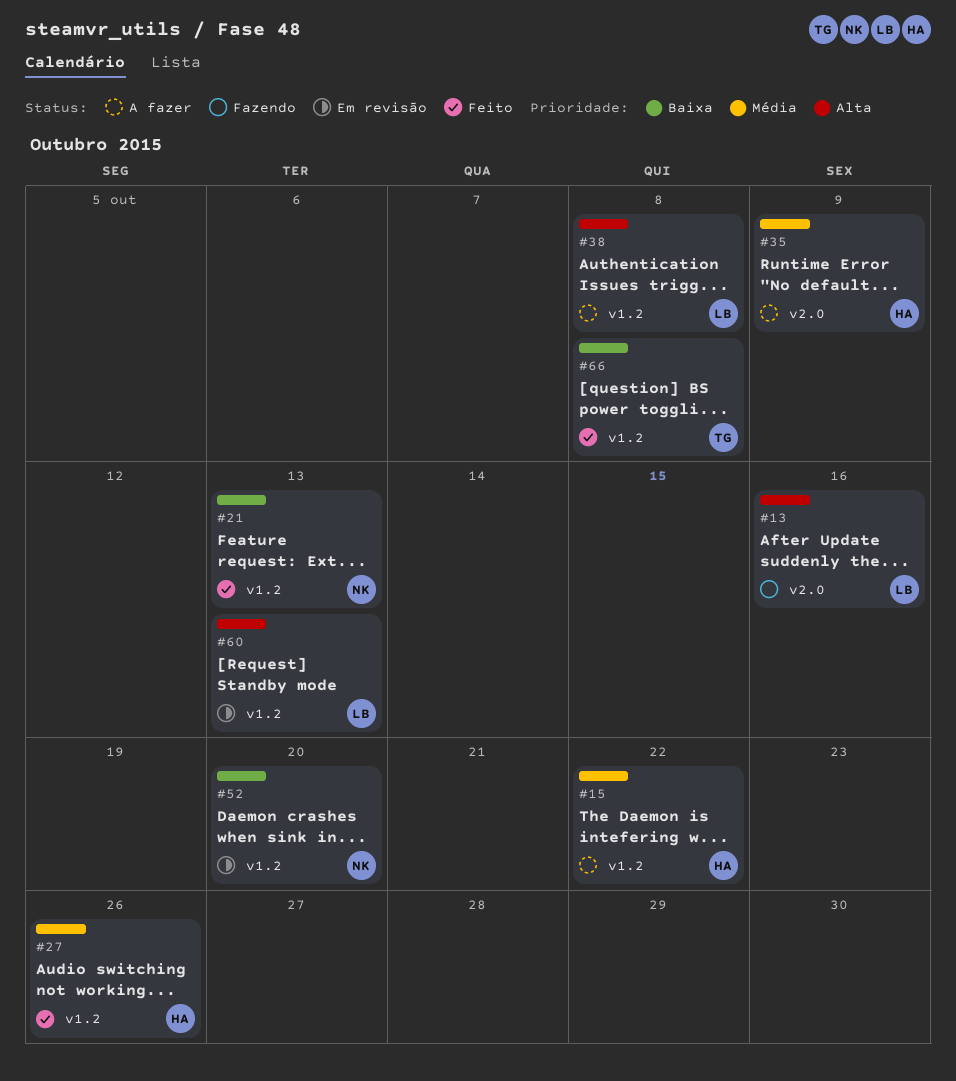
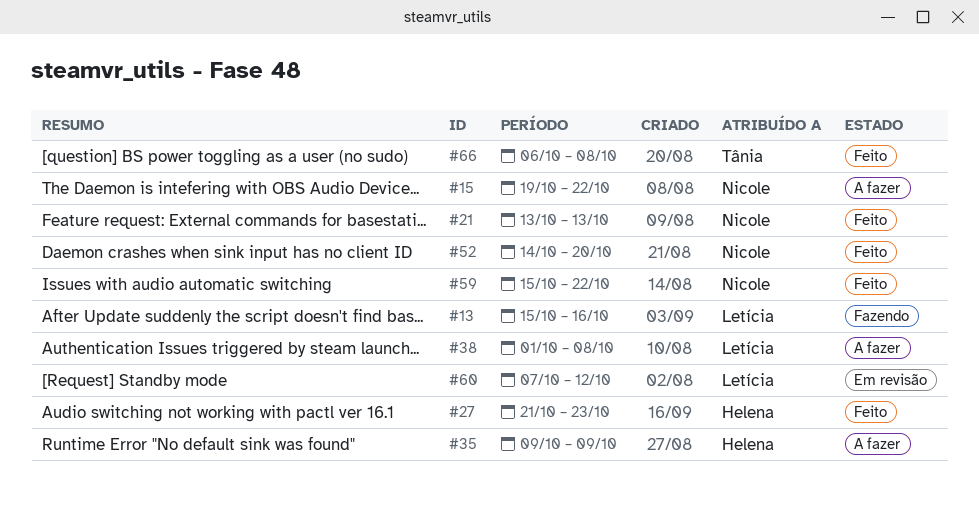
#15, owner: Helena -> Nicole
#27, due: Oct 26 -> Oct 23
#52, status: Em revisão -> Feito
#59: none -> present
#60, due: Oct 13 -> Oct 12

